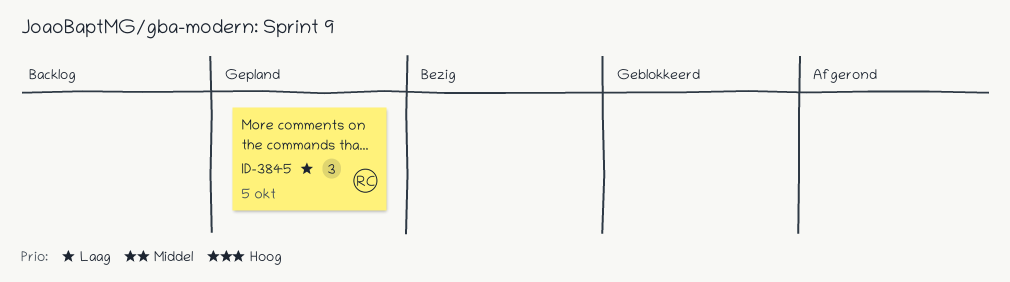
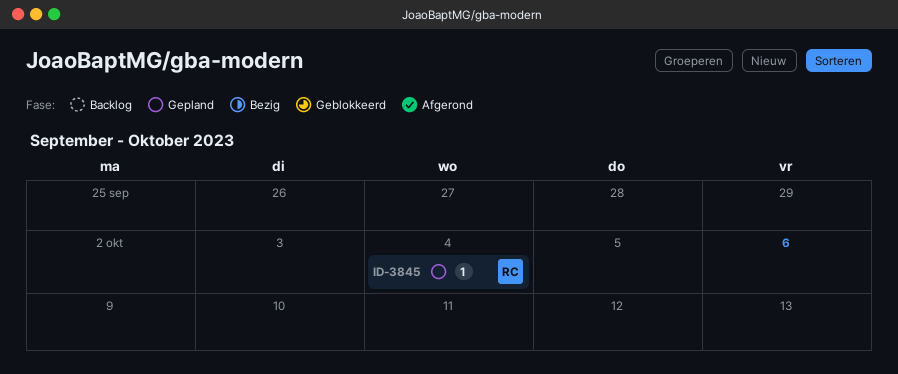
ID-3845, estimate: 3 -> 1
ID-3845, due: Oct 5 -> Oct 4

